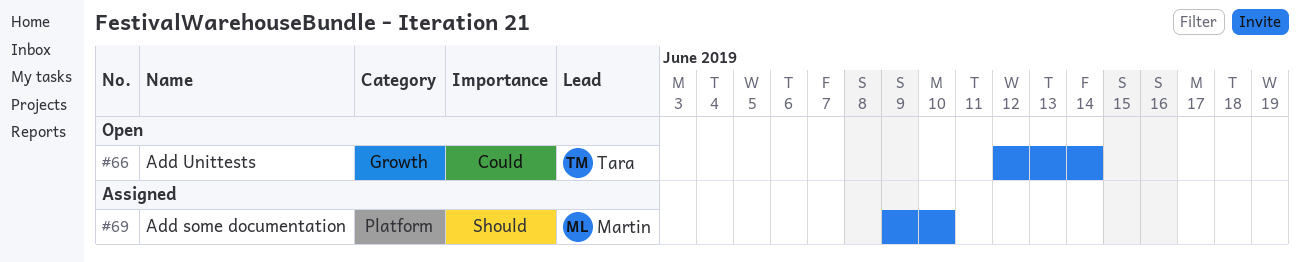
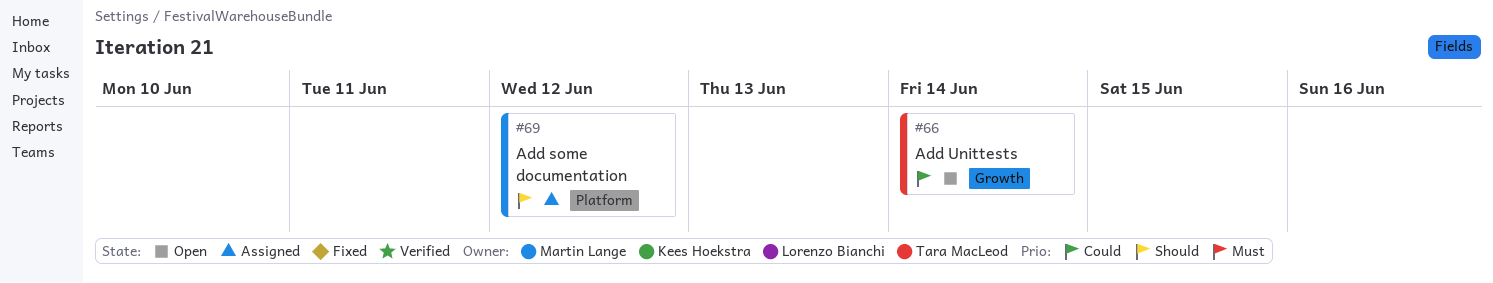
#69, due: Jun 10 -> Jun 12

